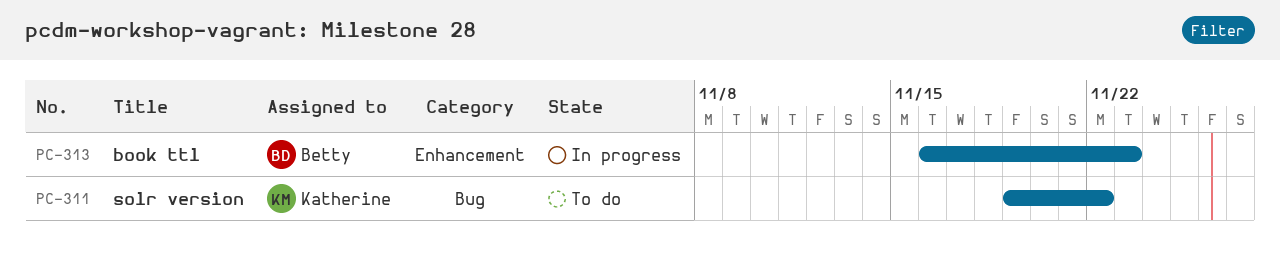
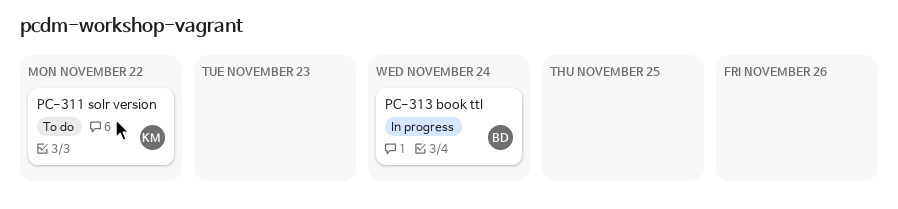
PC-313, due: Nov 23 -> Nov 24

